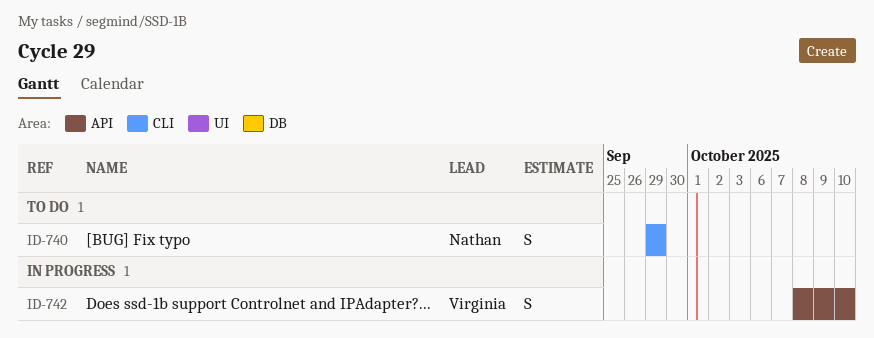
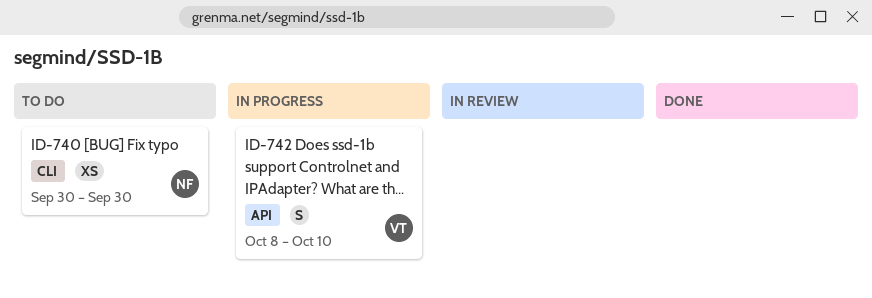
ID-740, estimate: S -> XS
ID-740, start: Sep 29 -> Sep 30
ID-740, due: Sep 29 -> Sep 30

